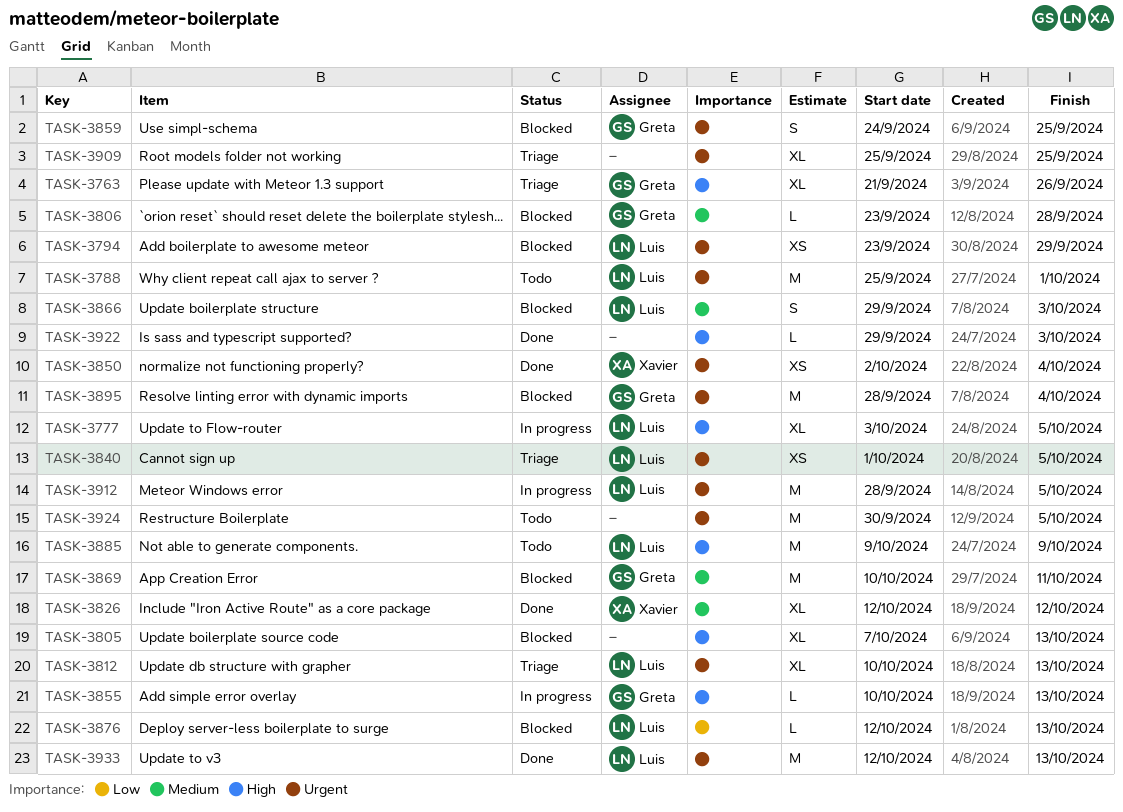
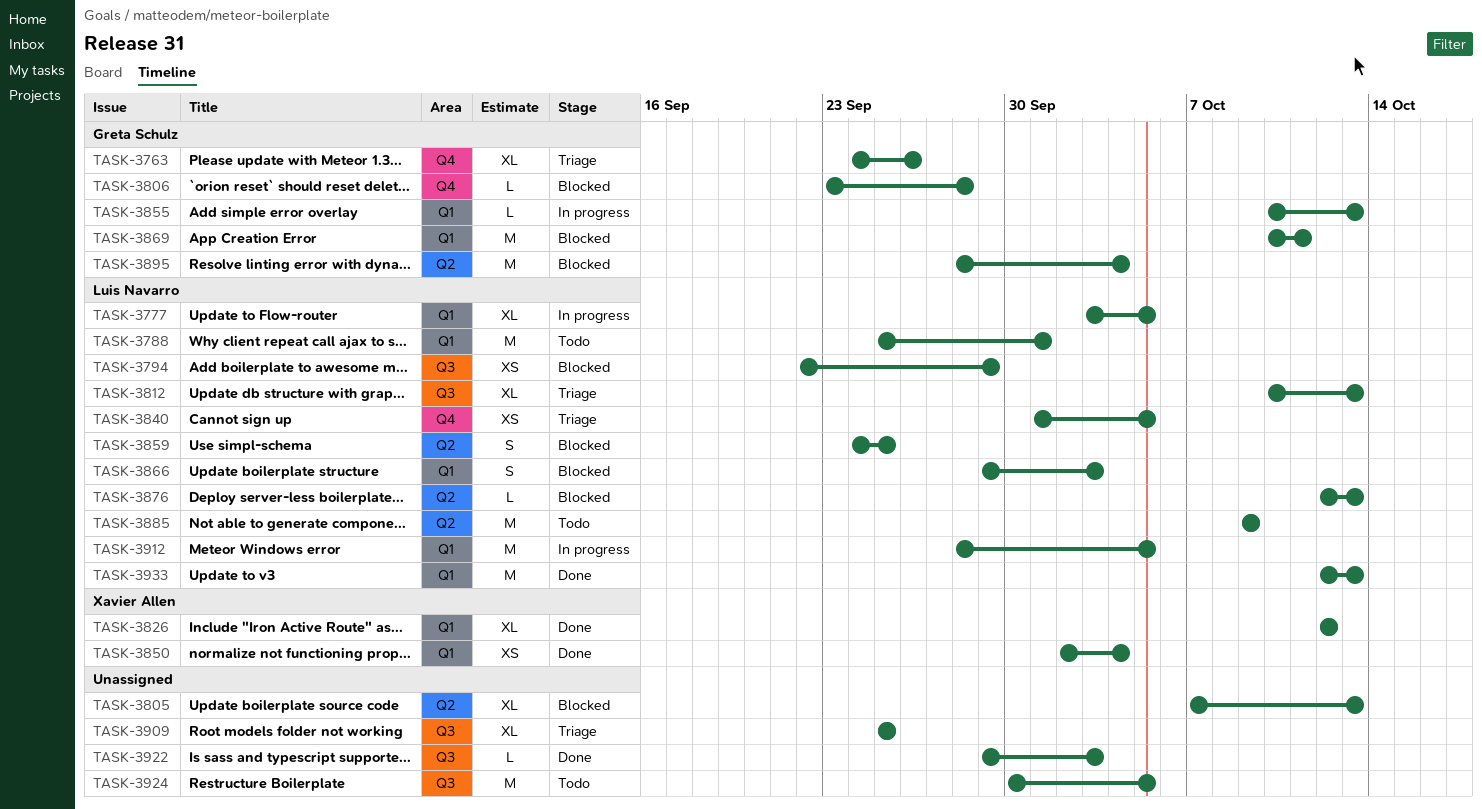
TASK-3763, start: Sep 21 -> Sep 24
TASK-3794, start: Sep 23 -> Sep 22
TASK-3859, owner: Greta Schulz -> Luis Navarro

